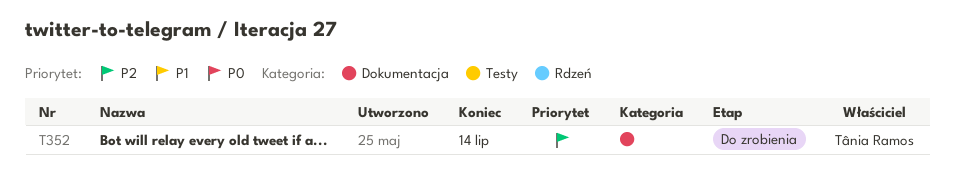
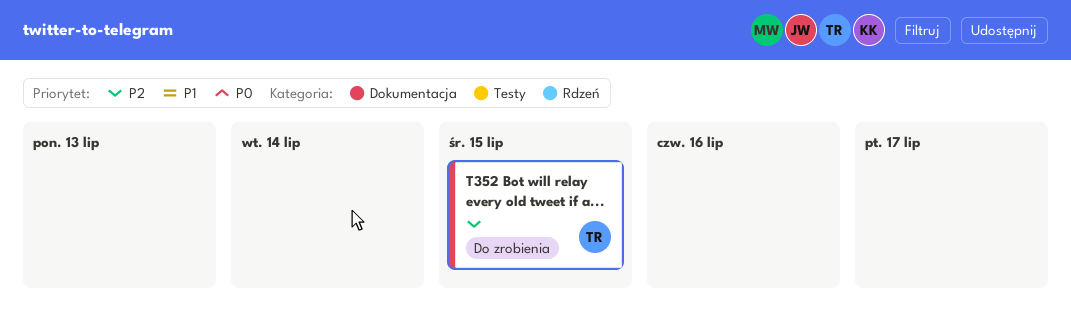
T352, due: Jul 14 -> Jul 15

